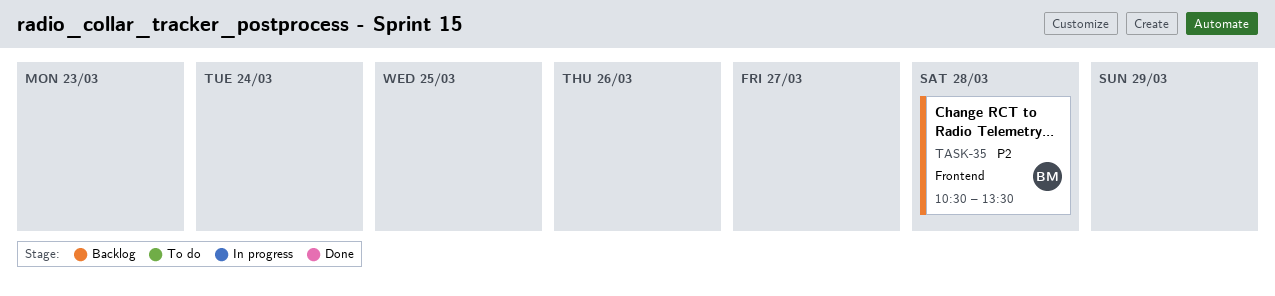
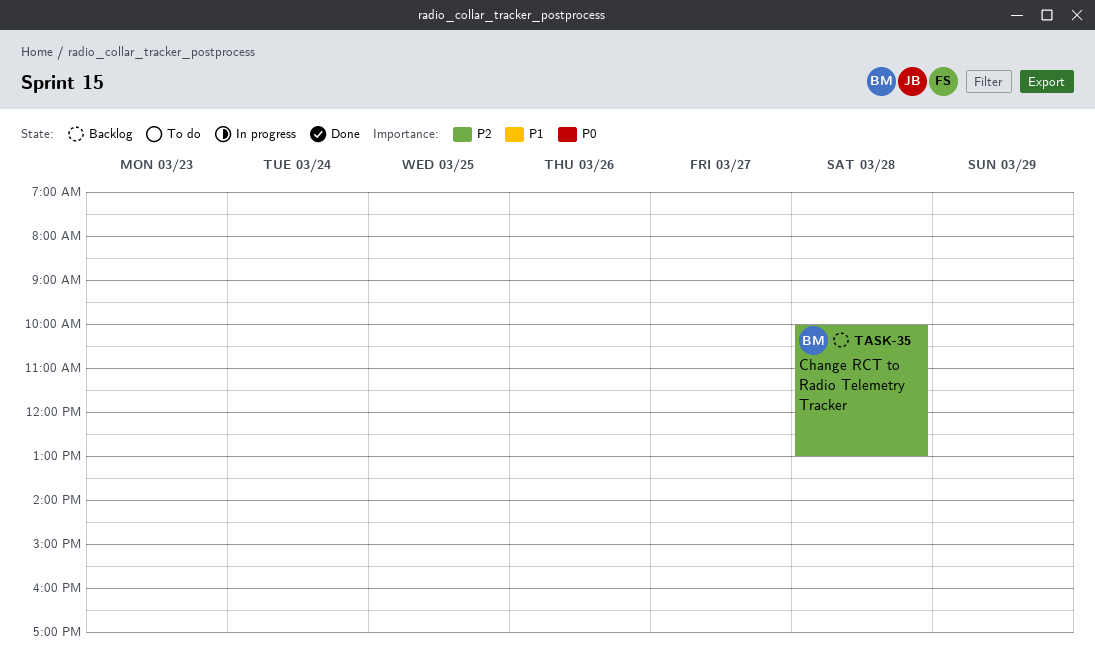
TASK-35, begins: 10:30 -> 10:00
TASK-35, ends: 13:30 -> 13:00

